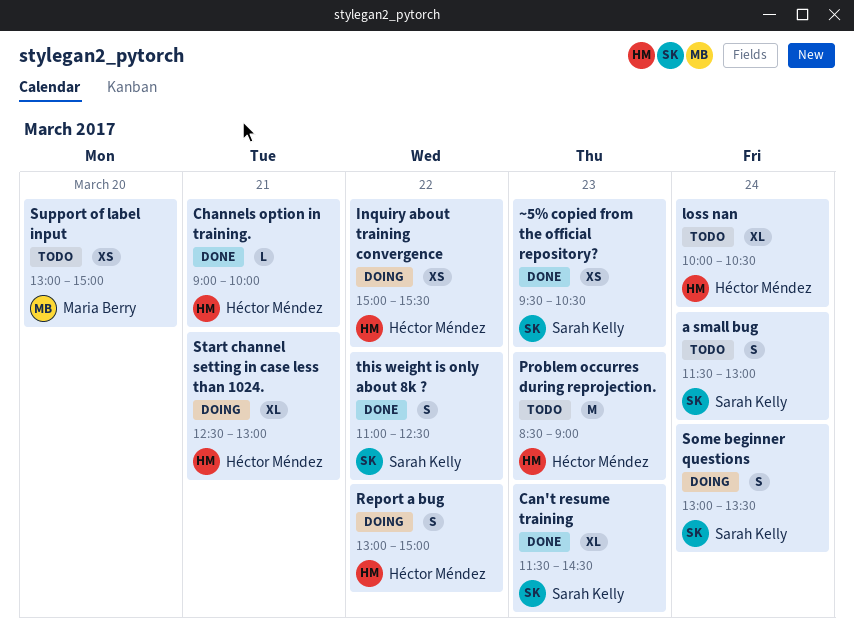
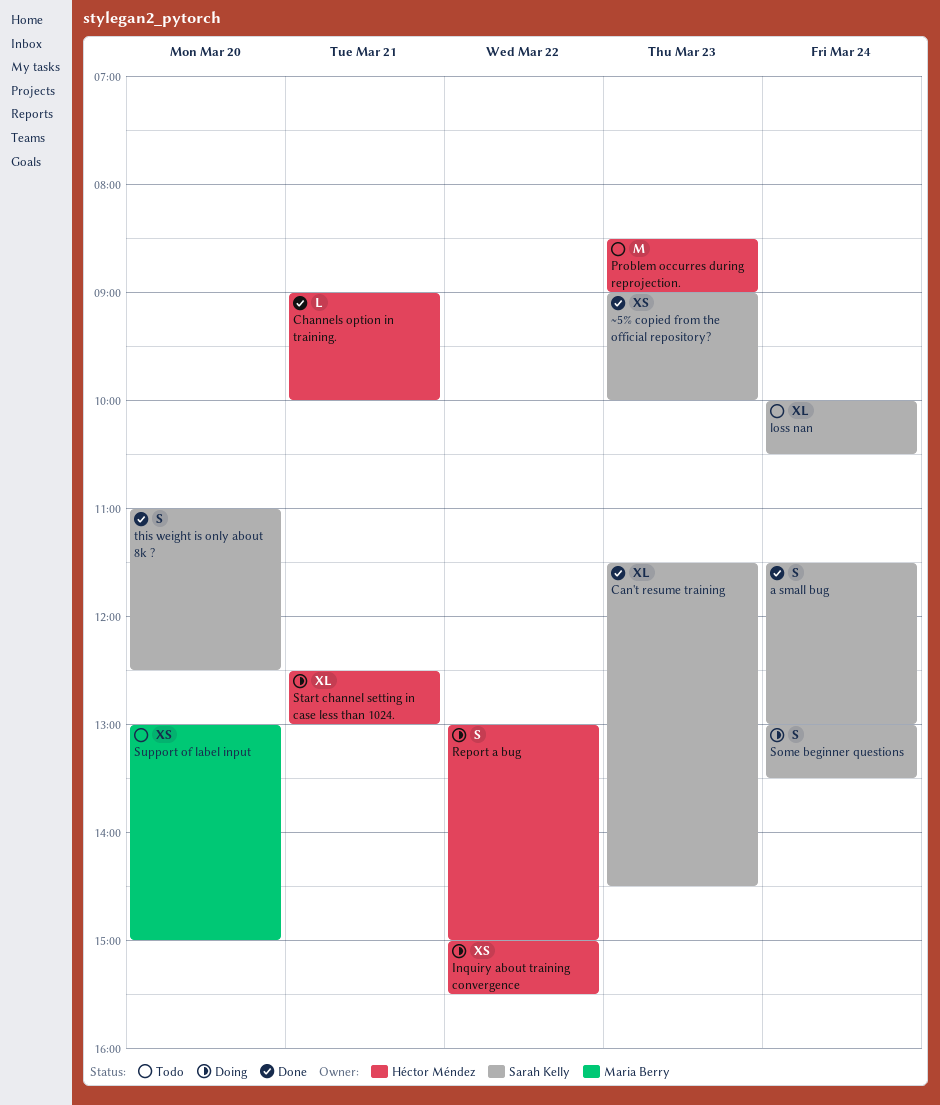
a small bug, status: Todo -> Done
loss nan, owner: Héctor Méndez -> Sarah Kelly
this weight is only about 8k ?, day: Mar 22 -> Mar 20
~5% copied from the official repository?, begins: 09:30 -> 09:00
~5% copied from the official repository?, ends: 10:30 -> 10:00

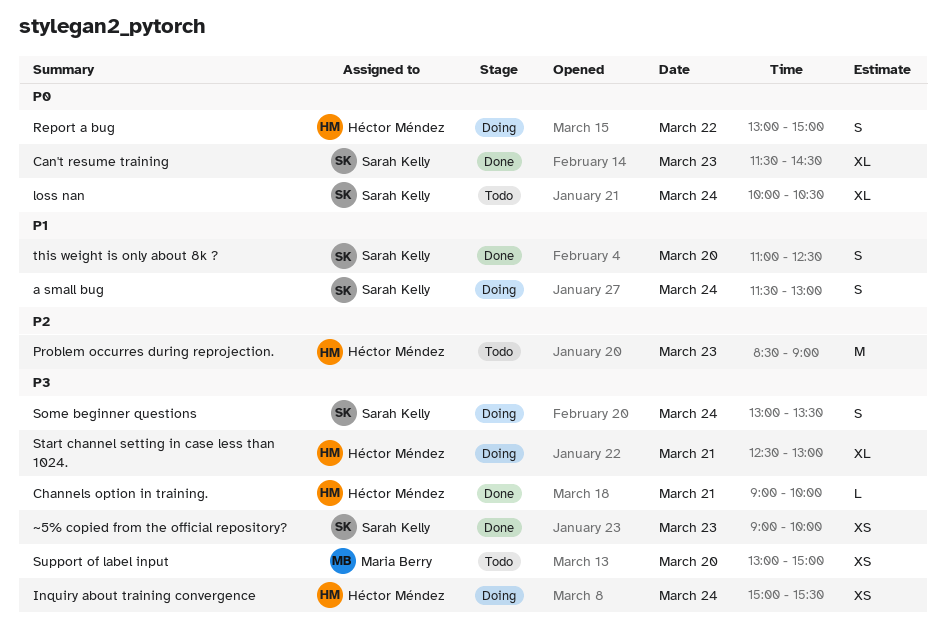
a small bug, status: Done -> Doing
Inquiry about training convergence, day: Mar 22 -> Mar 24

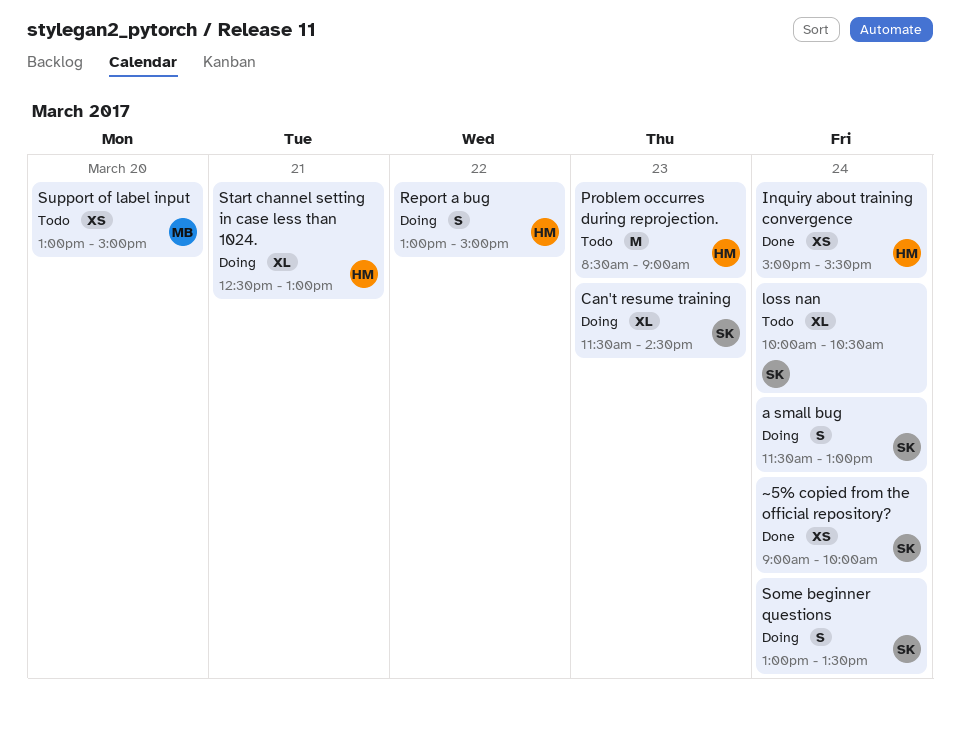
Can't resume training, status: Done -> Doing
Channels option in training.: present -> none
Inquiry about training convergence, status: Doing -> Done
this weight is only about 8k ?: present -> none
~5% copied from the official repository?, day: Mar 23 -> Mar 24

